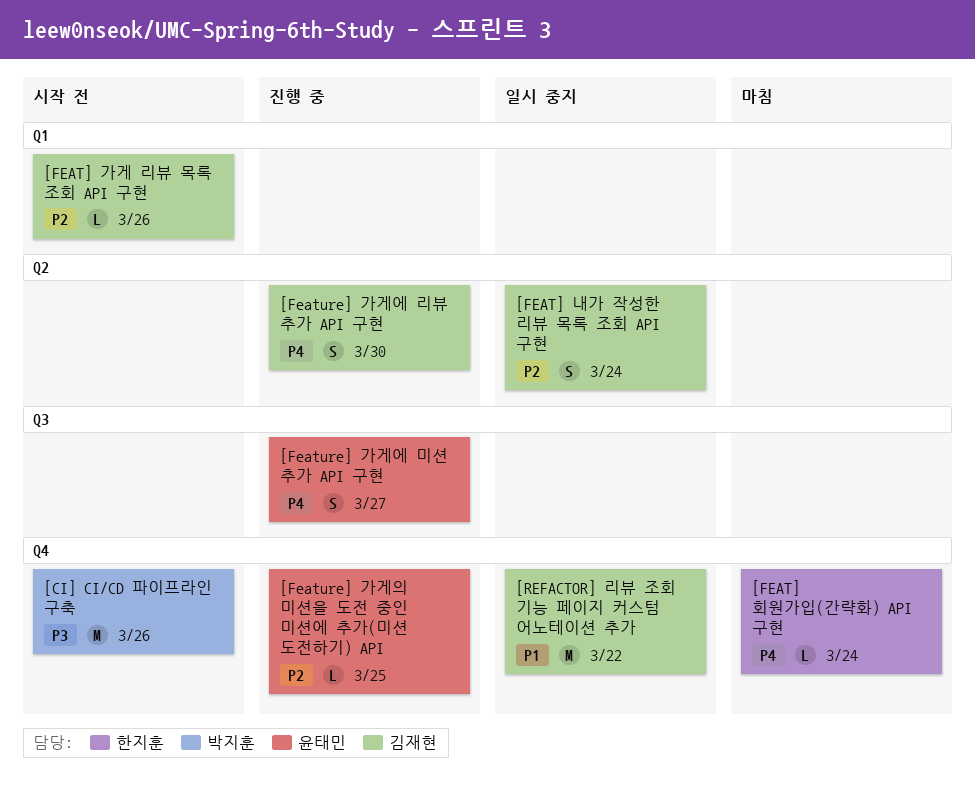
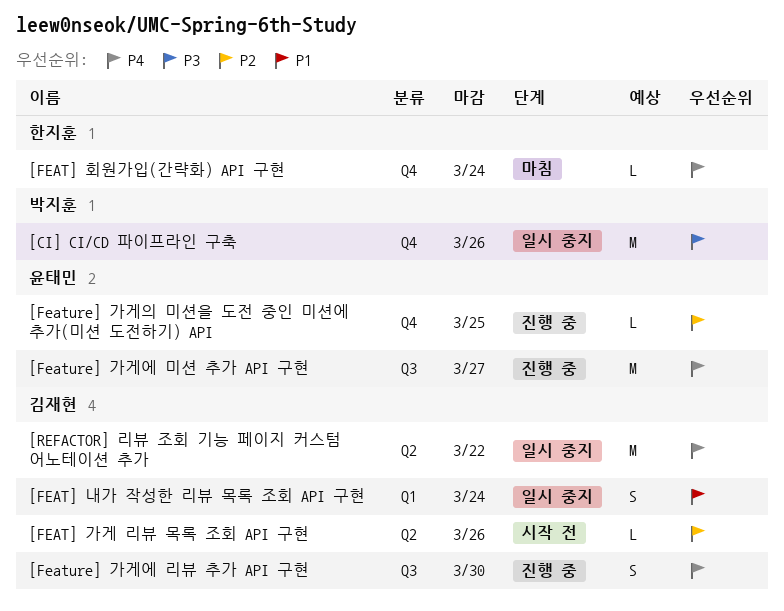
[CI] CI/CD 파이프라인 구축, status: 시작 전 -> 일시 중지
[FEAT] 가게 리뷰 목록 조회 API 구현, label: Q1 -> Q2
[FEAT] 내가 작성한 리뷰 목록 조회 API 구현, priority: P2 -> P1
[FEAT] 내가 작성한 리뷰 목록 조회 API 구현, label: Q2 -> Q1
[Feature] 가게에 리뷰 추가 API 구현, label: Q2 -> Q3
[Feature] 가게에 미션 추가 API 구현, estimate: S -> M
[REFACTOR] 리뷰 조회 기능 페이지 커스텀 어노테이션 추가, priority: P1 -> P4
[REFACTOR] 리뷰 조회 기능 페이지 커스텀 어노테이션 추가, label: Q4 -> Q2

